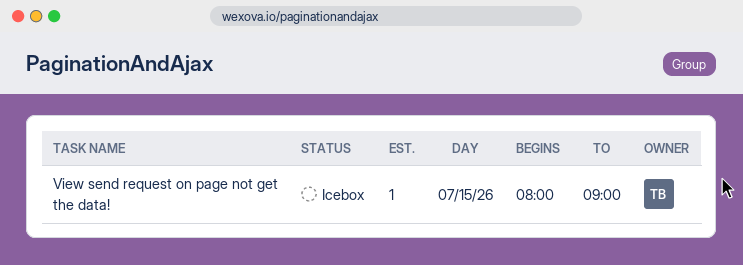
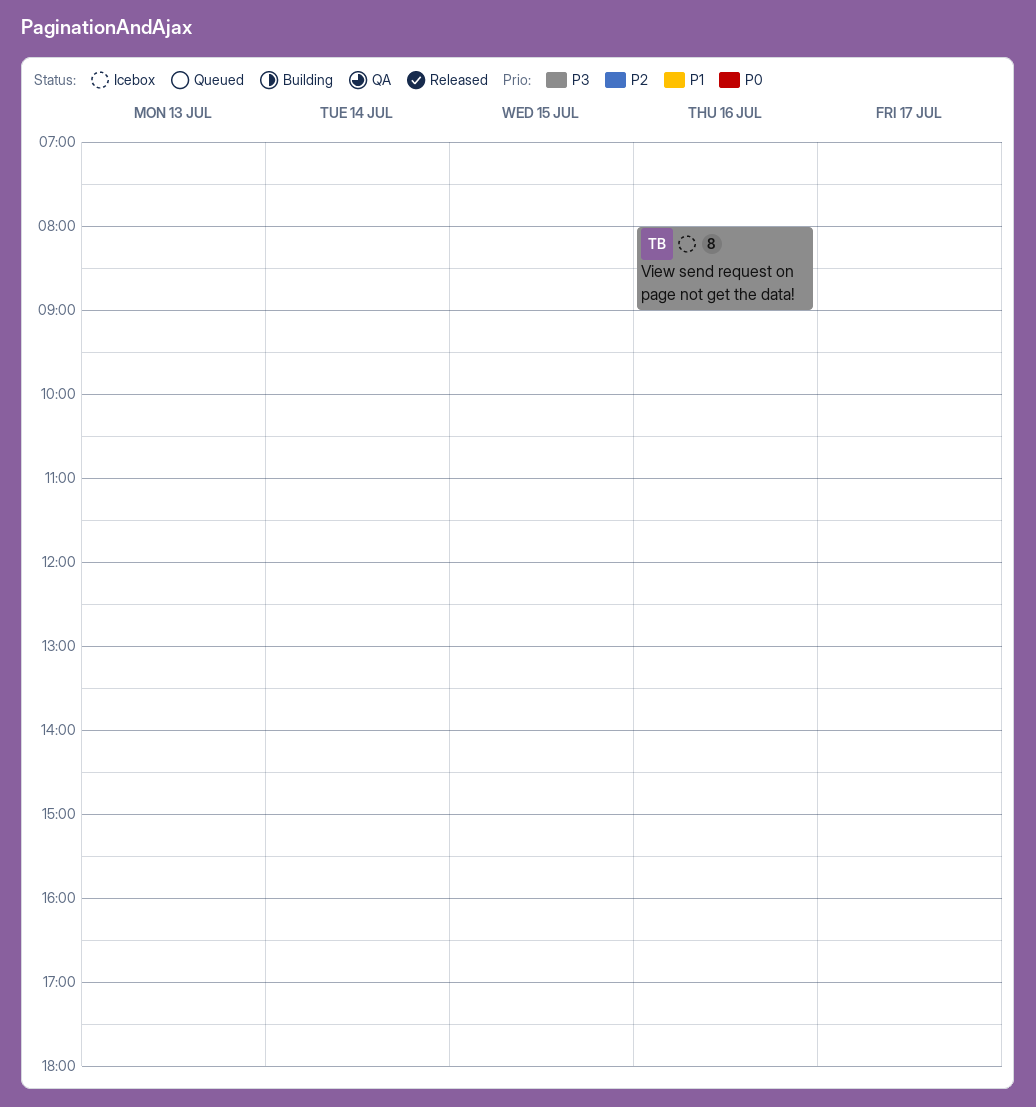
View send request on page not get the data!, estimate: 1 -> 8
View send request on page not get the data!, day: Jul 15 -> Jul 16

